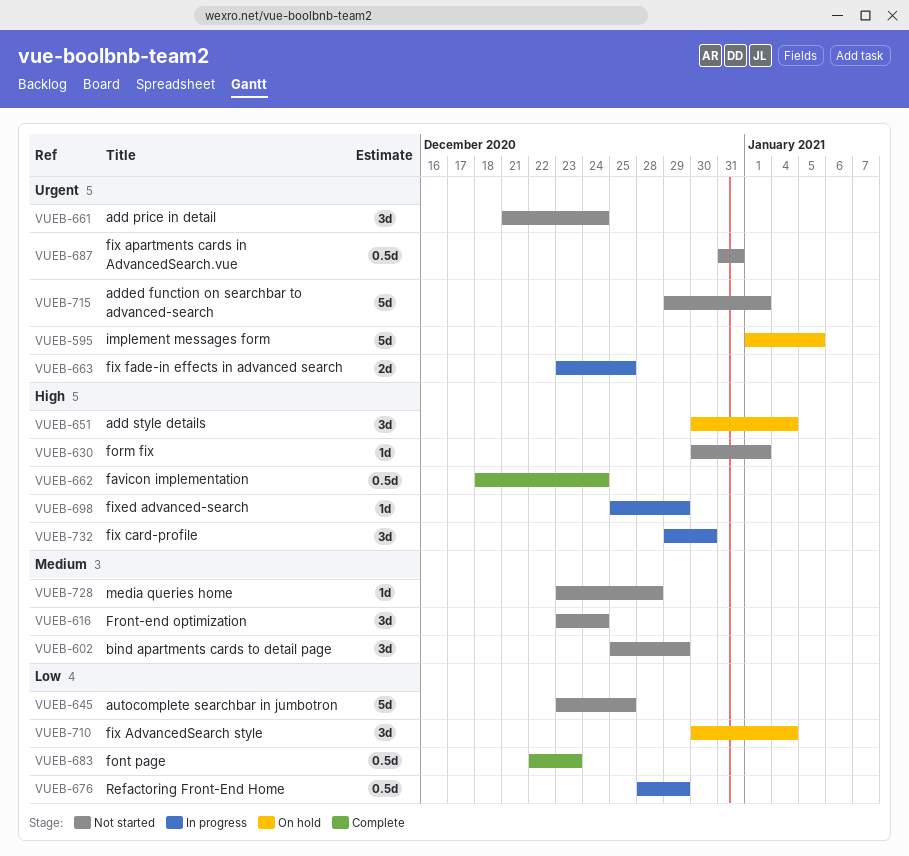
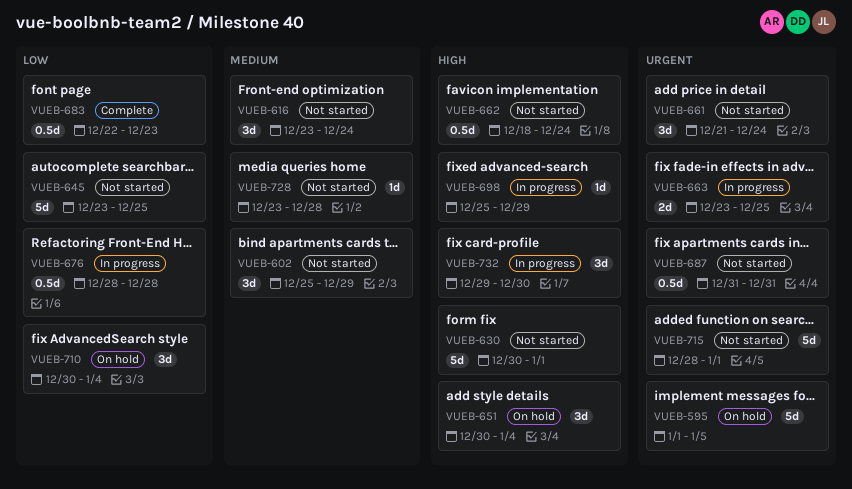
VUEB-630, estimate: 1d -> 5d
VUEB-662, status: Complete -> Not started
VUEB-676, due: Dec 29 -> Dec 28
VUEB-715, start: Dec 29 -> Dec 28

